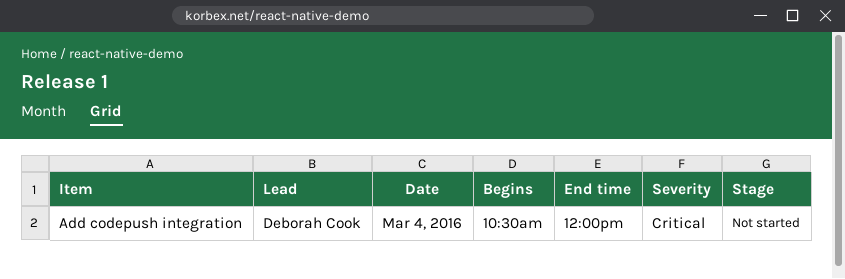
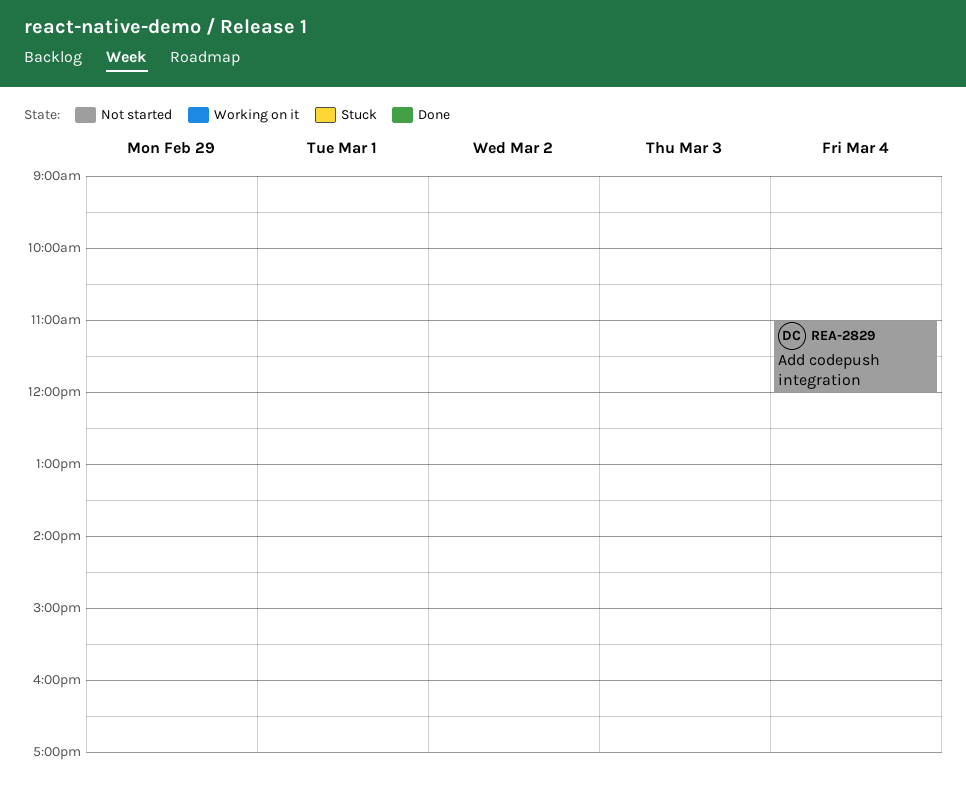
Add codepush integration, begins: 10:30 -> 11:00

